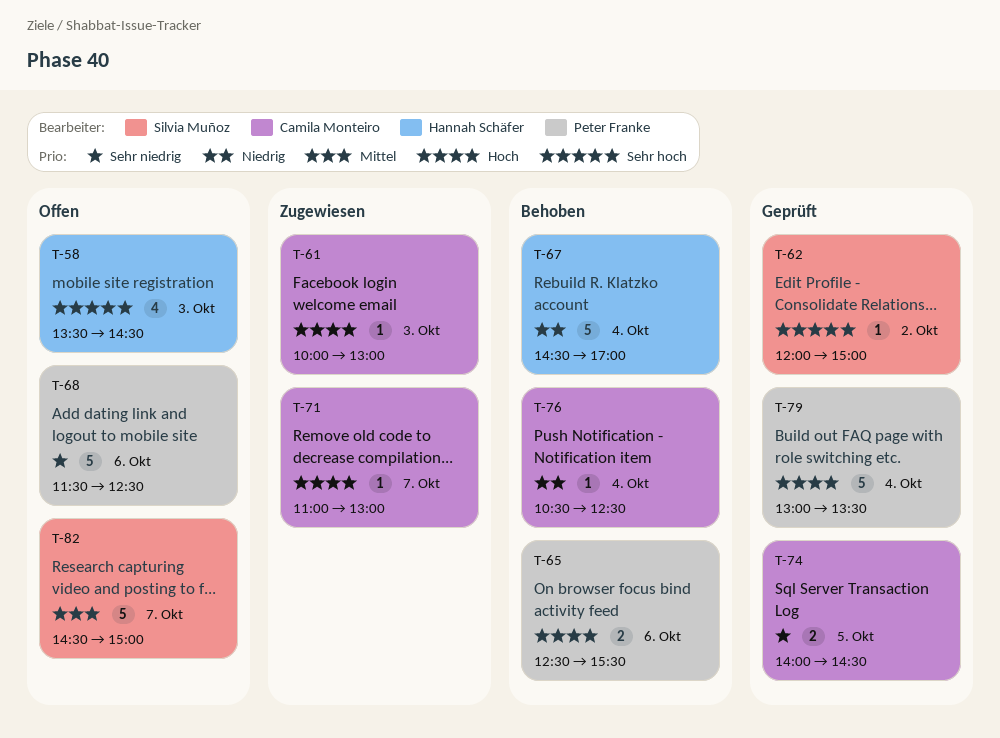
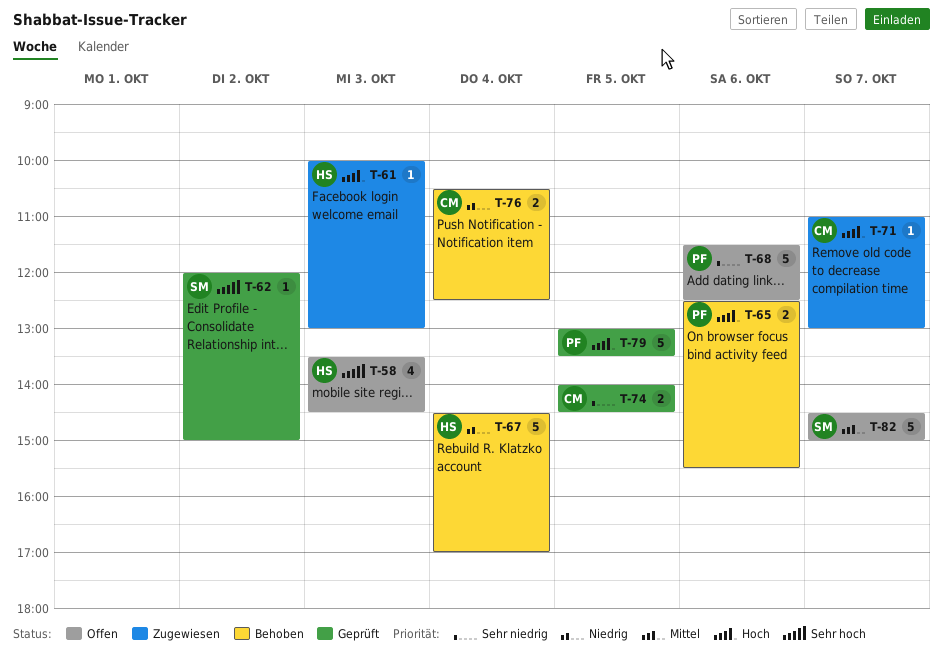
T-61, owner: Camila Monteiro -> Hannah Schäfer
T-76, estimate: 1 -> 2
T-79, day: Oct 4 -> Oct 5

